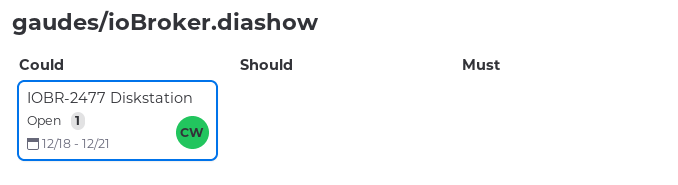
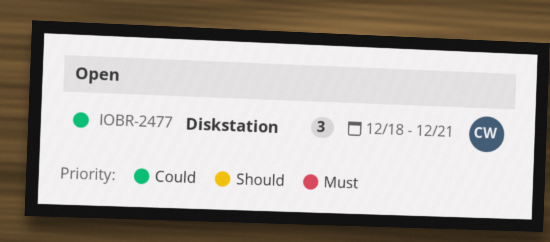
IOBR-2477, estimate: 1 -> 3

